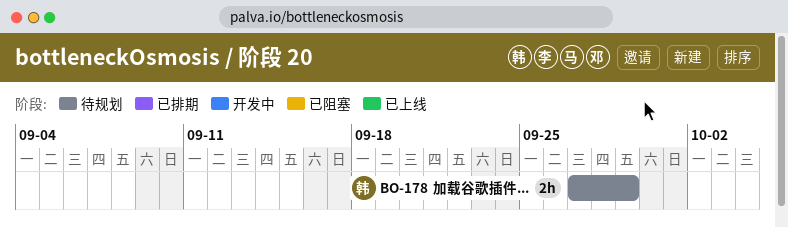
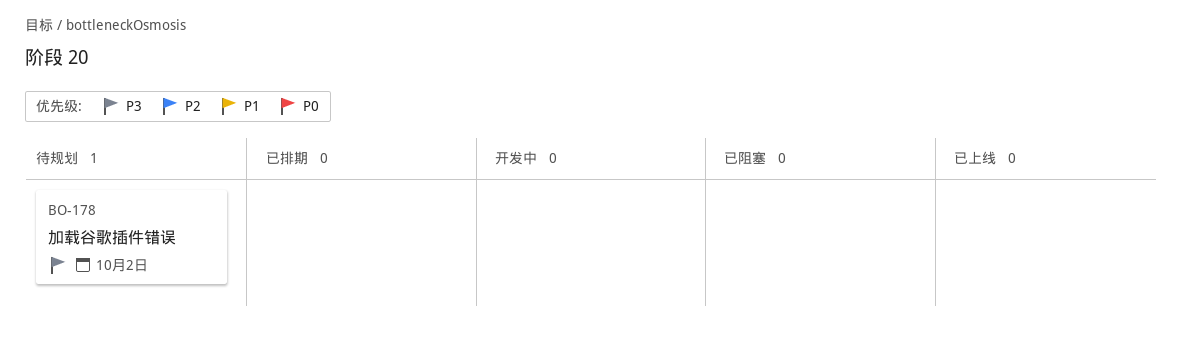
BO-178, due: Sep 29 -> Oct 2

